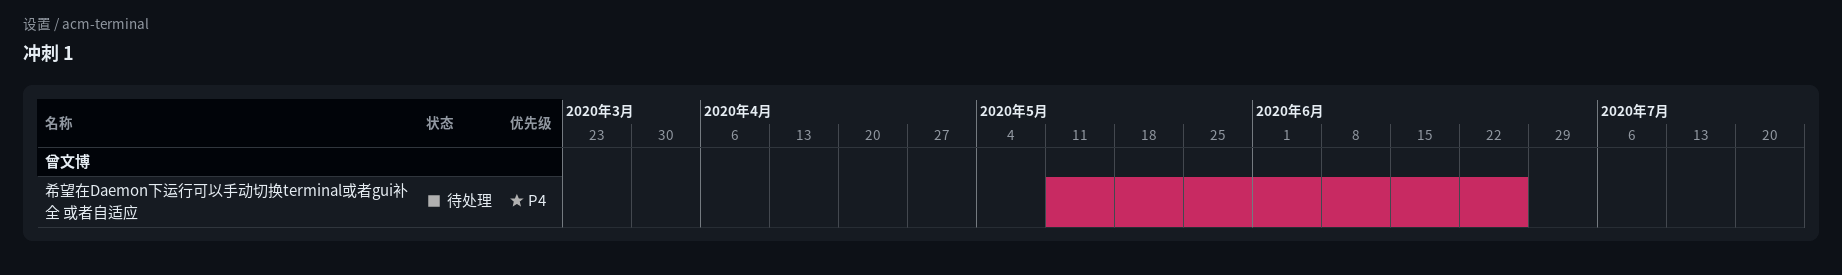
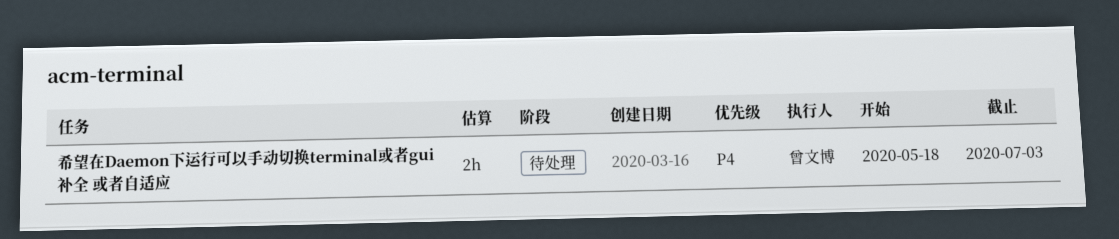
希望在Daemon下运行可以手动切换terminal或者gui补全 或者自适应, start: May 11 -> May 18
希望在Daemon下运行可以手动切换terminal或者gui补全 或者自适应, due: Jun 26 -> Jul 3

